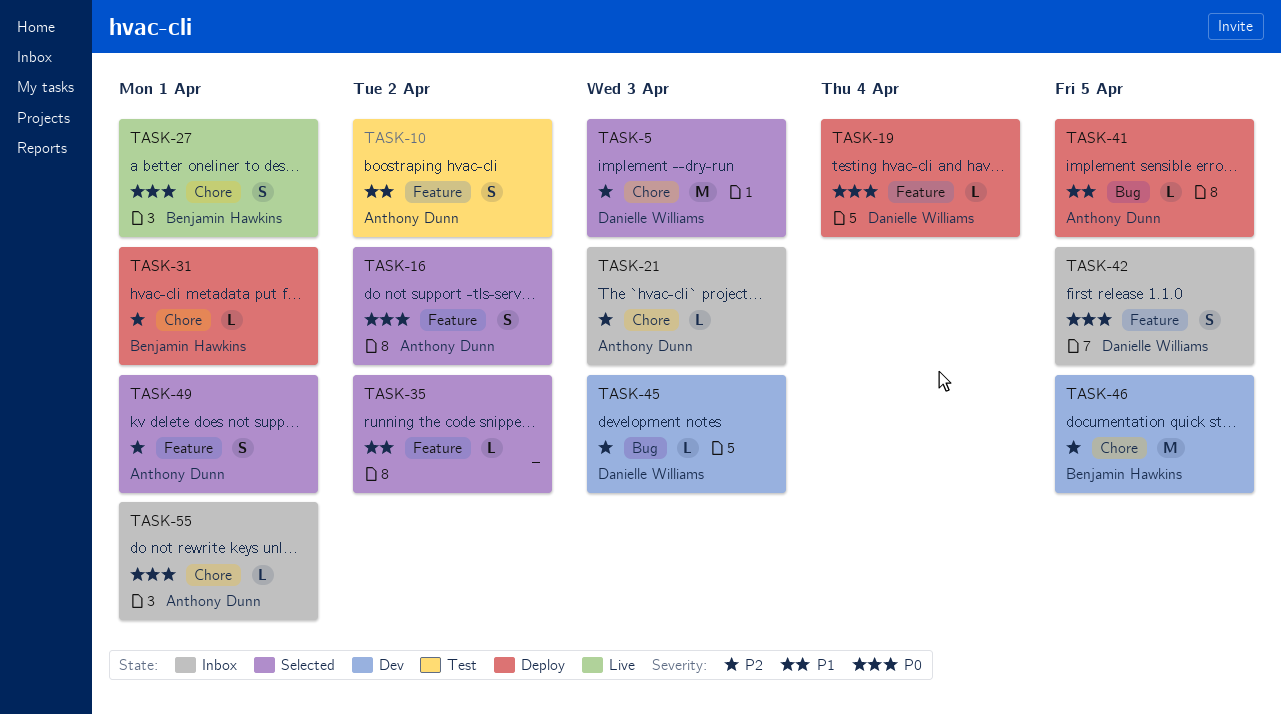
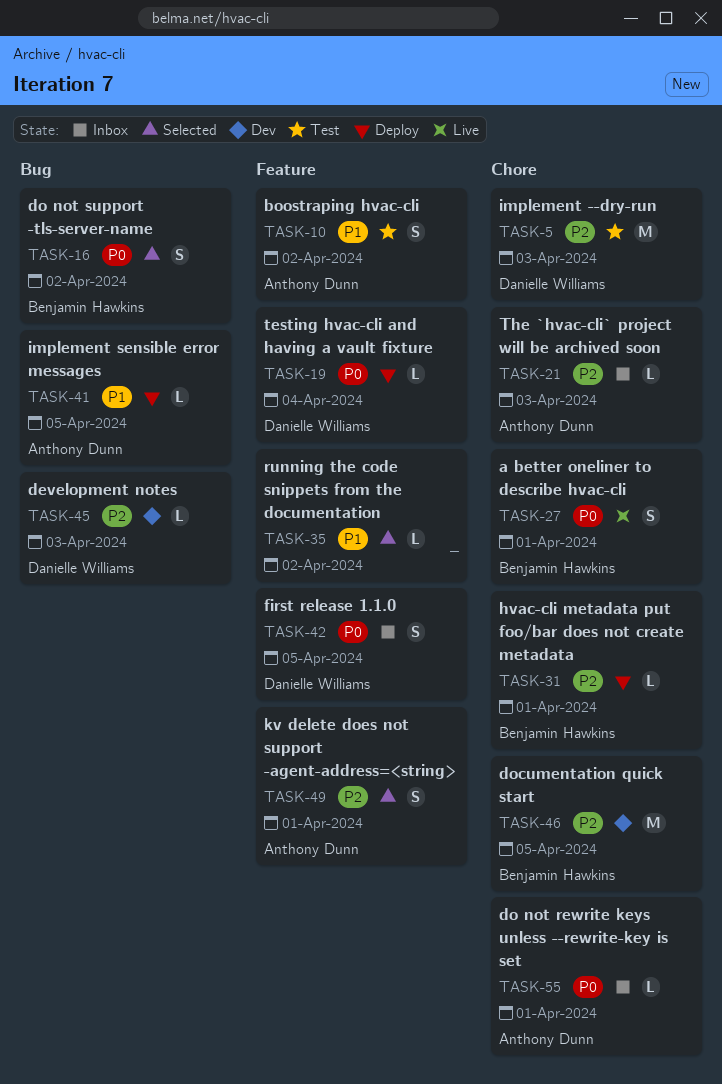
TASK-5, status: Selected -> Test
TASK-16, owner: Anthony Dunn -> Benjamin Hawkins
TASK-16, label: Feature -> Bug

